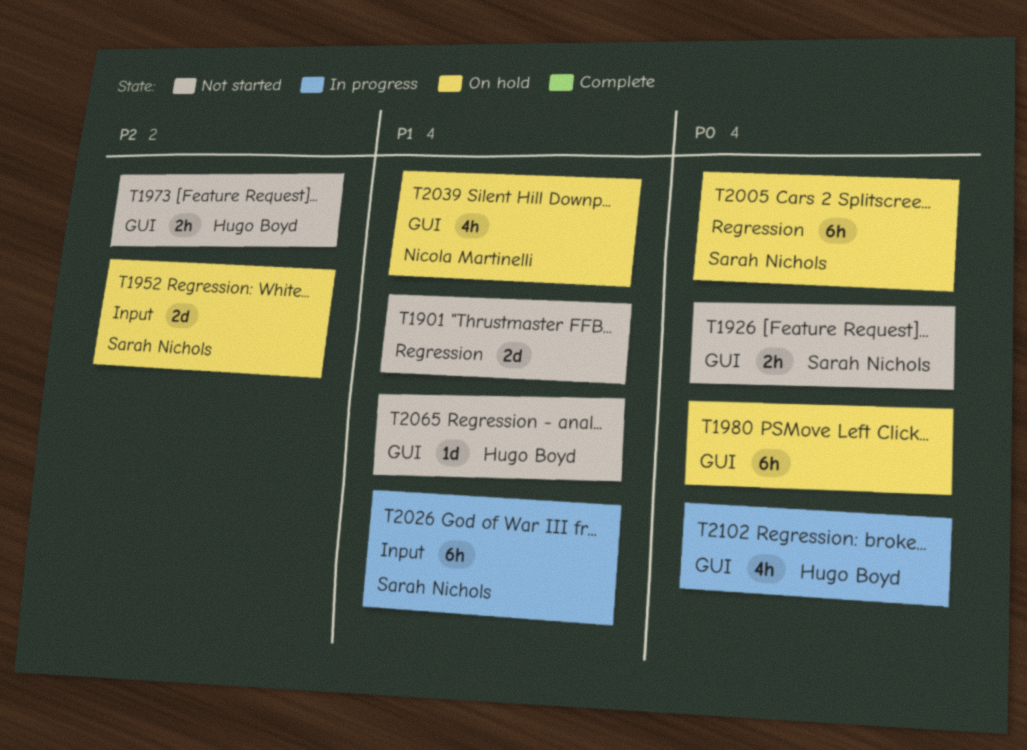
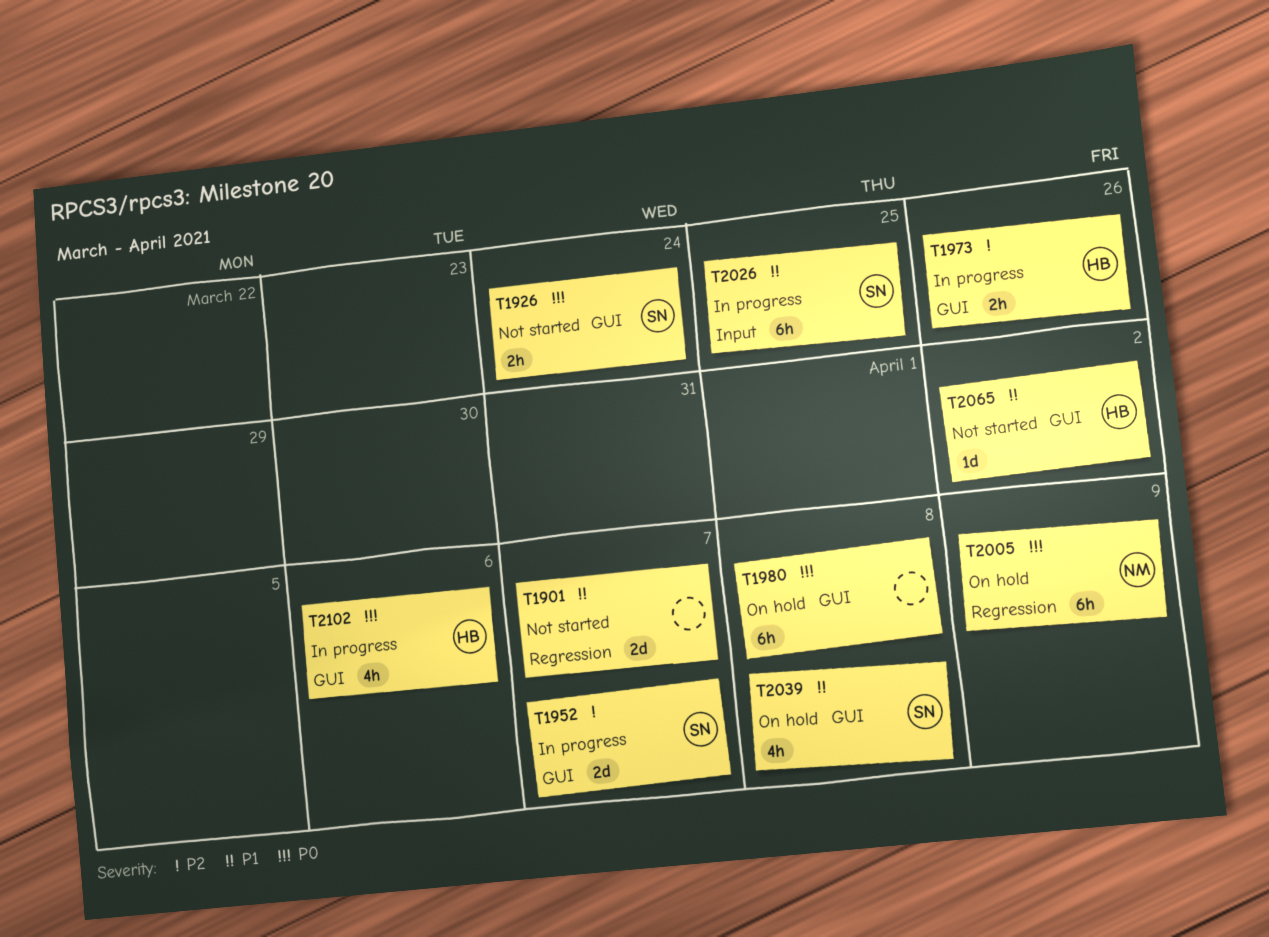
T1952, status: On hold -> In progress
T1952, label: Input -> GUI
T1973, status: Not started -> In progress
T2005, owner: Sarah Nichols -> Nicola Martinelli
T2039, owner: Nicola Martinelli -> Sarah Nichols

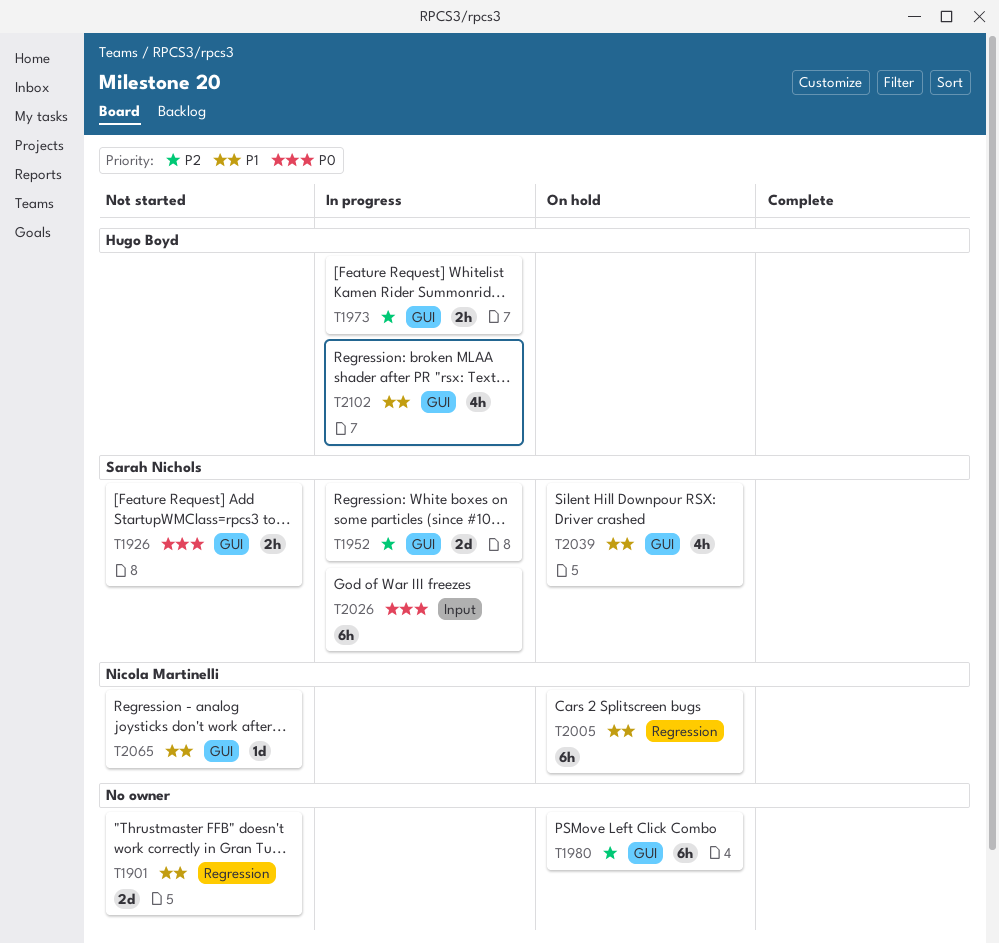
T1980, priority: P0 -> P2
T2005, priority: P0 -> P1
T2026, priority: P1 -> P0
T2065, owner: Hugo Boyd -> Nicola Martinelli
T2102, priority: P0 -> P1

